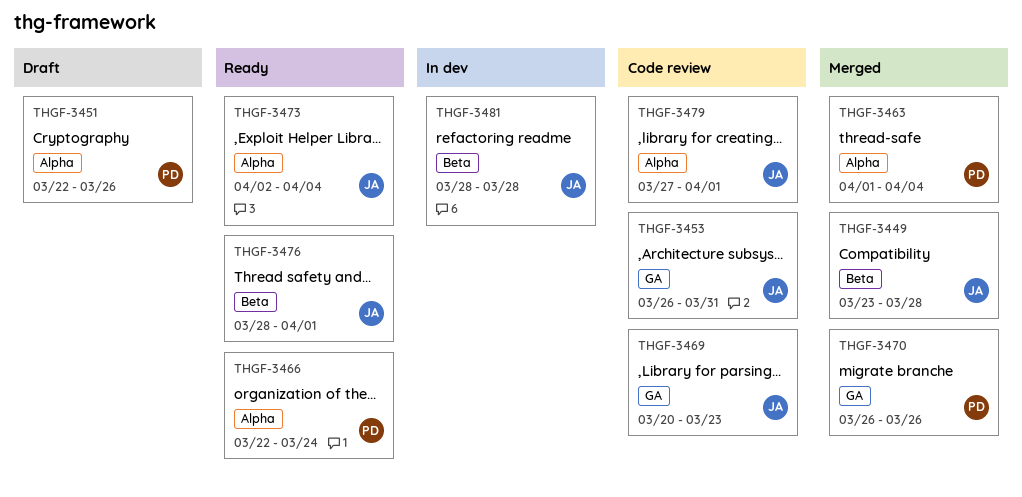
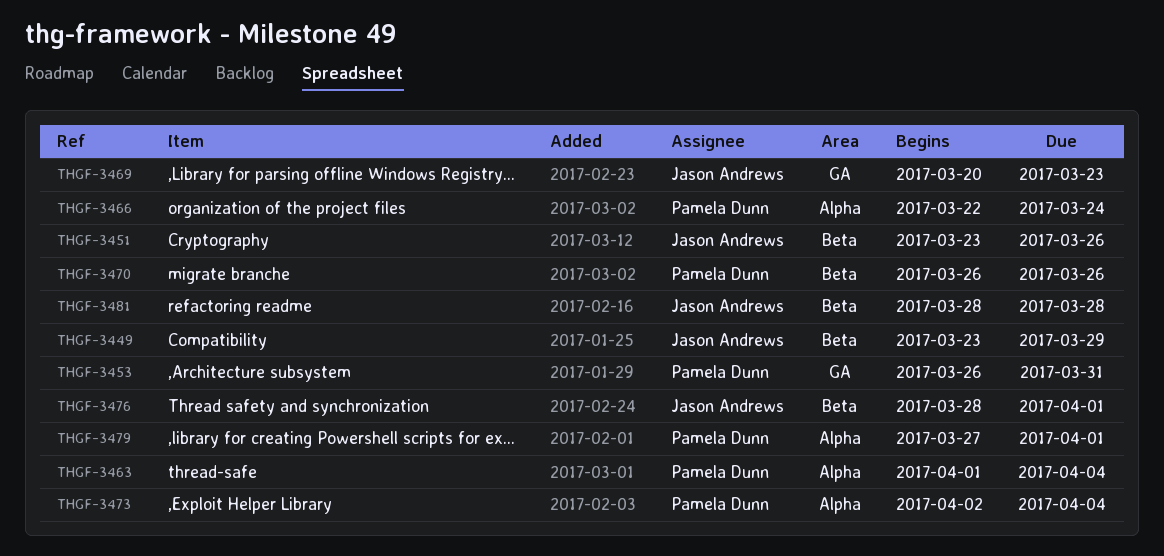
THGF-3449, due: Mar 28 -> Mar 29
THGF-3451, owner: Pamela Dunn -> Jason Andrews
THGF-3451, label: Alpha -> Beta
THGF-3451, start: Mar 22 -> Mar 23
THGF-3453, owner: Jason Andrews -> Pamela Dunn
THGF-3470, label: GA -> Beta
THGF-3473, owner: Jason Andrews -> Pamela Dunn
THGF-3479, owner: Jason Andrews -> Pamela Dunn

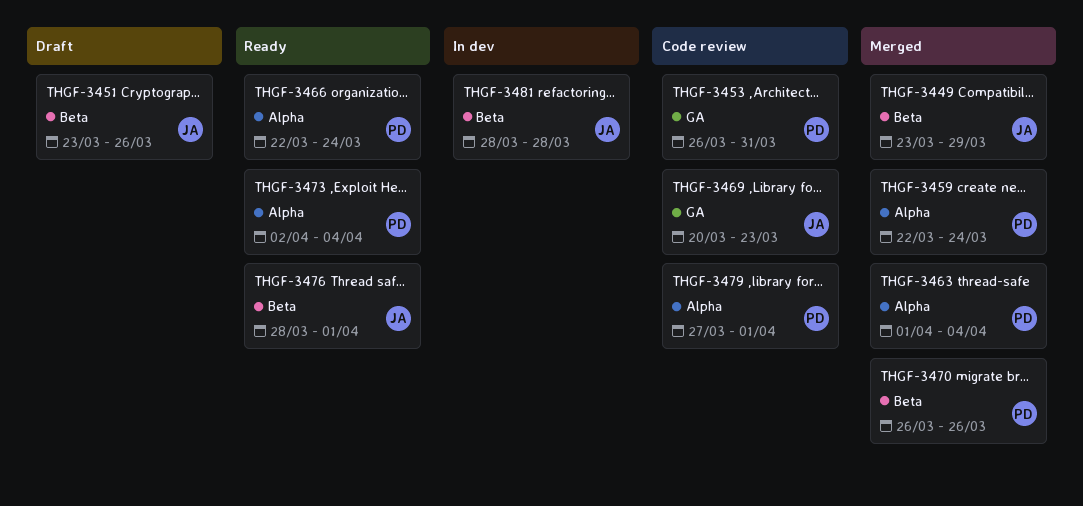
THGF-3459: none -> present

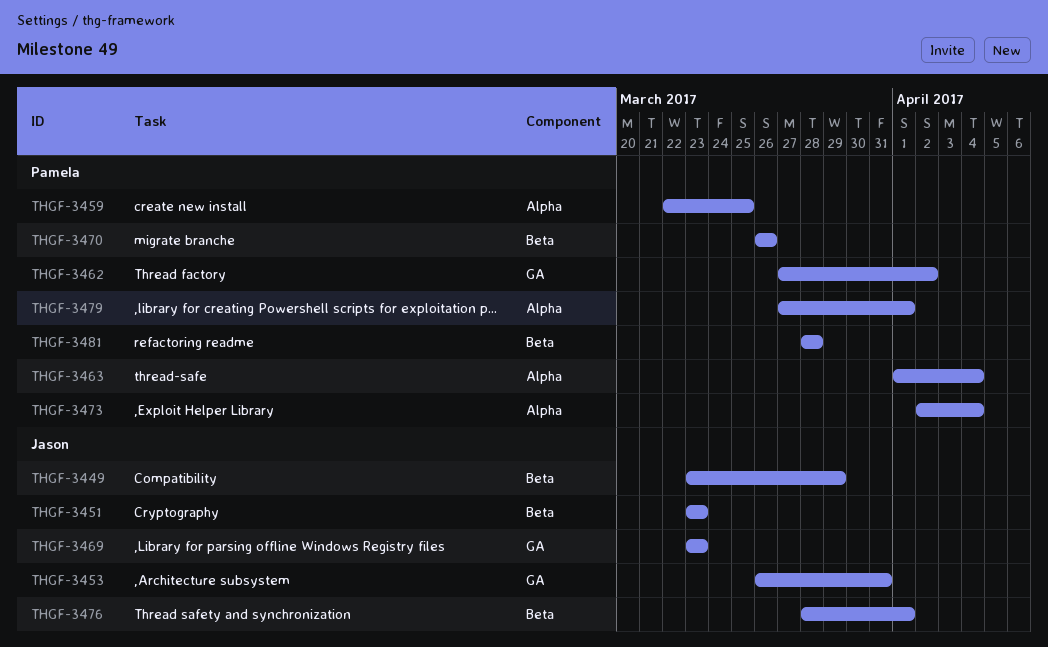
THGF-3451, due: Mar 26 -> Mar 23
THGF-3453, owner: Pamela -> Jason
THGF-3459, due: Mar 24 -> Mar 25
THGF-3462: none -> present
THGF-3466: present -> none
THGF-3469, start: Mar 20 -> Mar 23
THGF-3481, owner: Jason -> Pamela

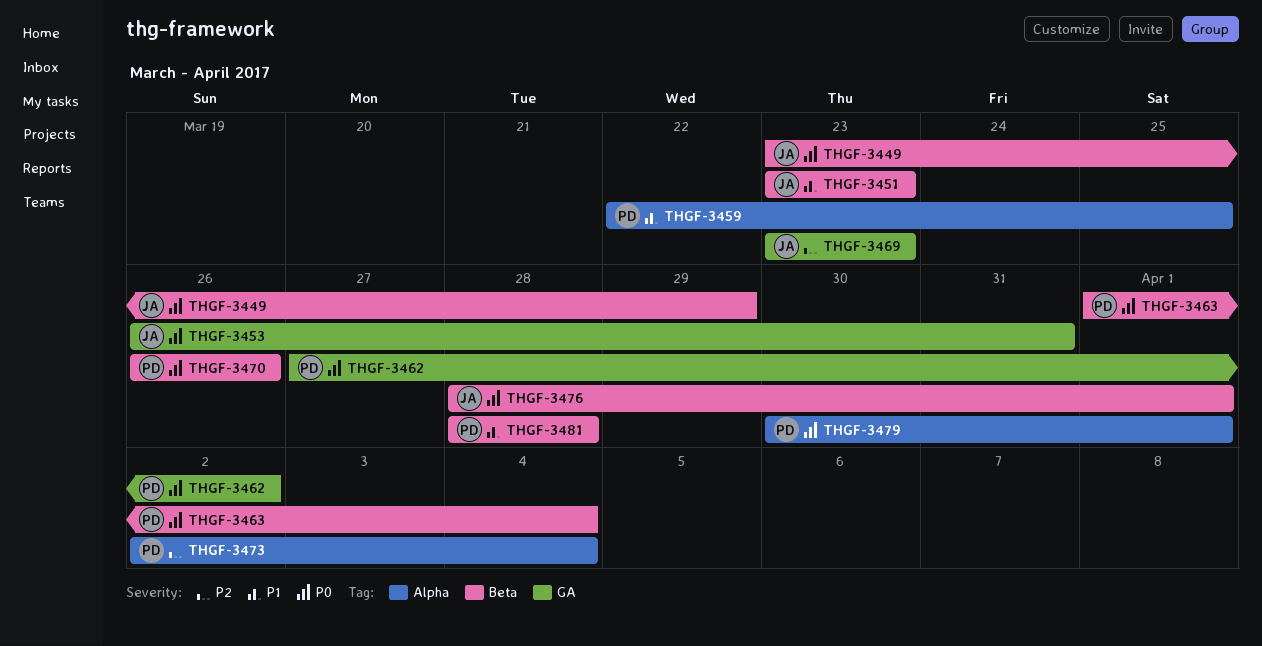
THGF-3463, label: Alpha -> Beta
THGF-3479, start: Mar 27 -> Mar 30

